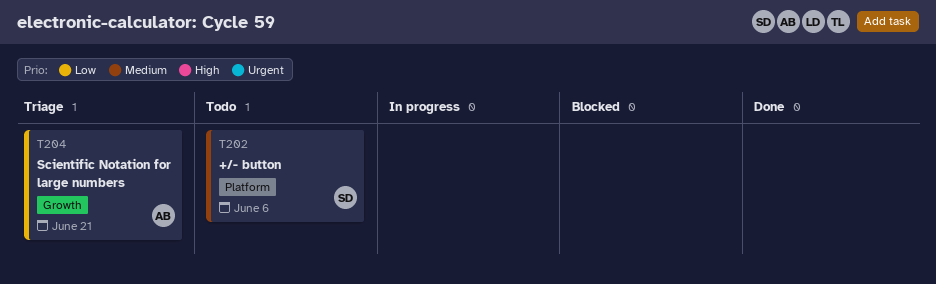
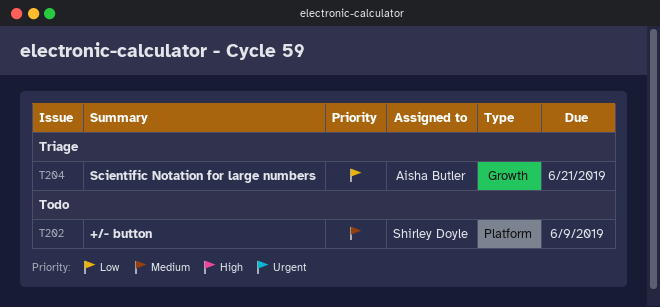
T202, due: Jun 6 -> Jun 9

